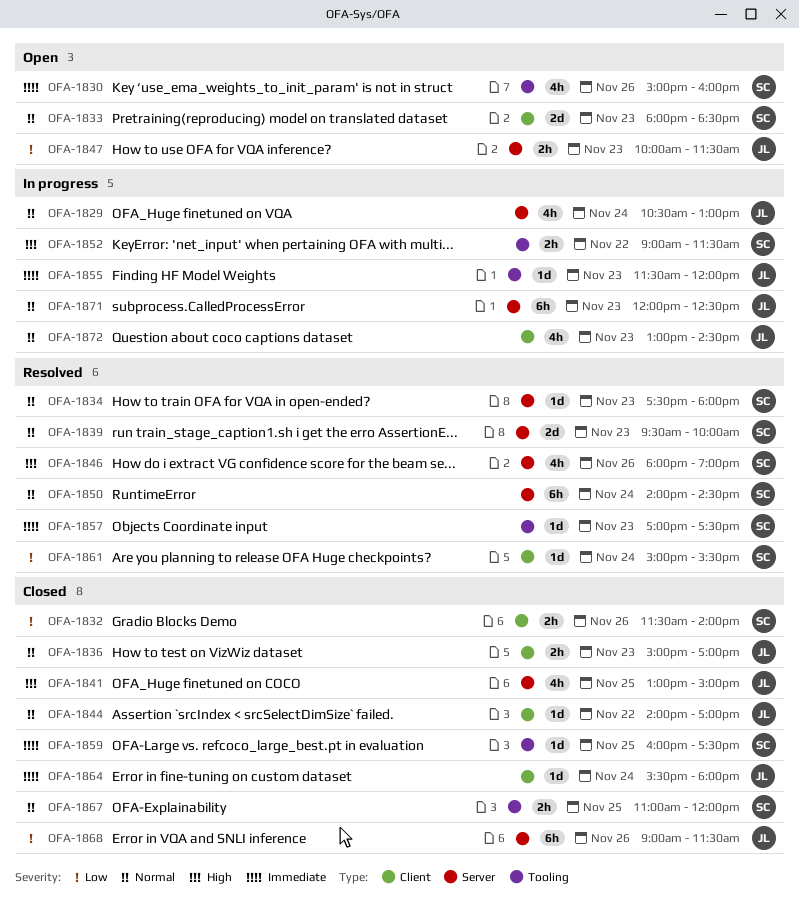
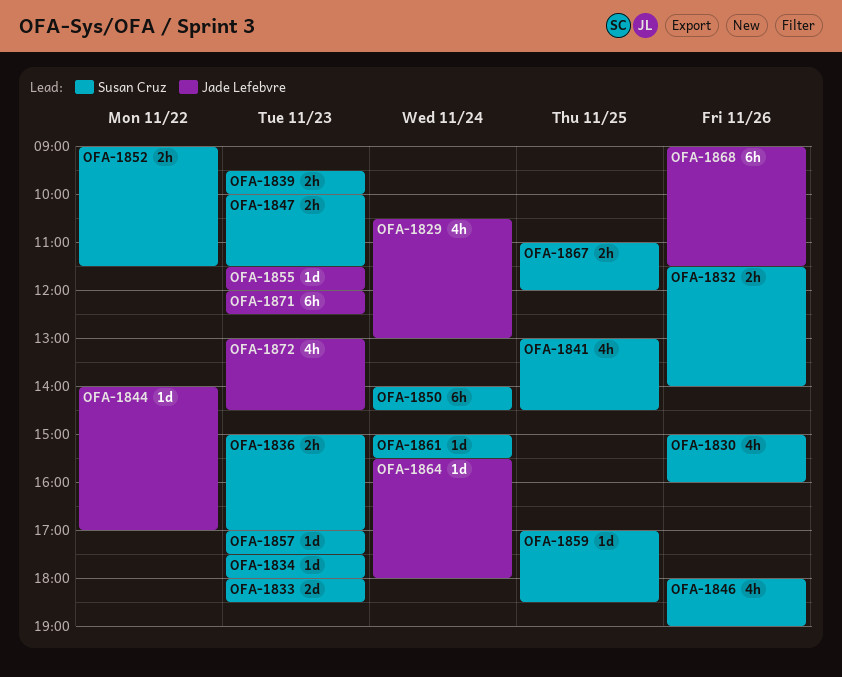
OFA-1836, owner: Jade Lefebvre -> Susan Cruz
OFA-1839, estimate: 2d -> 2h
OFA-1841, owner: Jade Lefebvre -> Susan Cruz
OFA-1841, ends: 15:00 -> 14:30
OFA-1847, owner: Jade Lefebvre -> Susan Cruz
OFA-1859, begins: 16:00 -> 17:00
OFA-1859, ends: 17:30 -> 18:30

